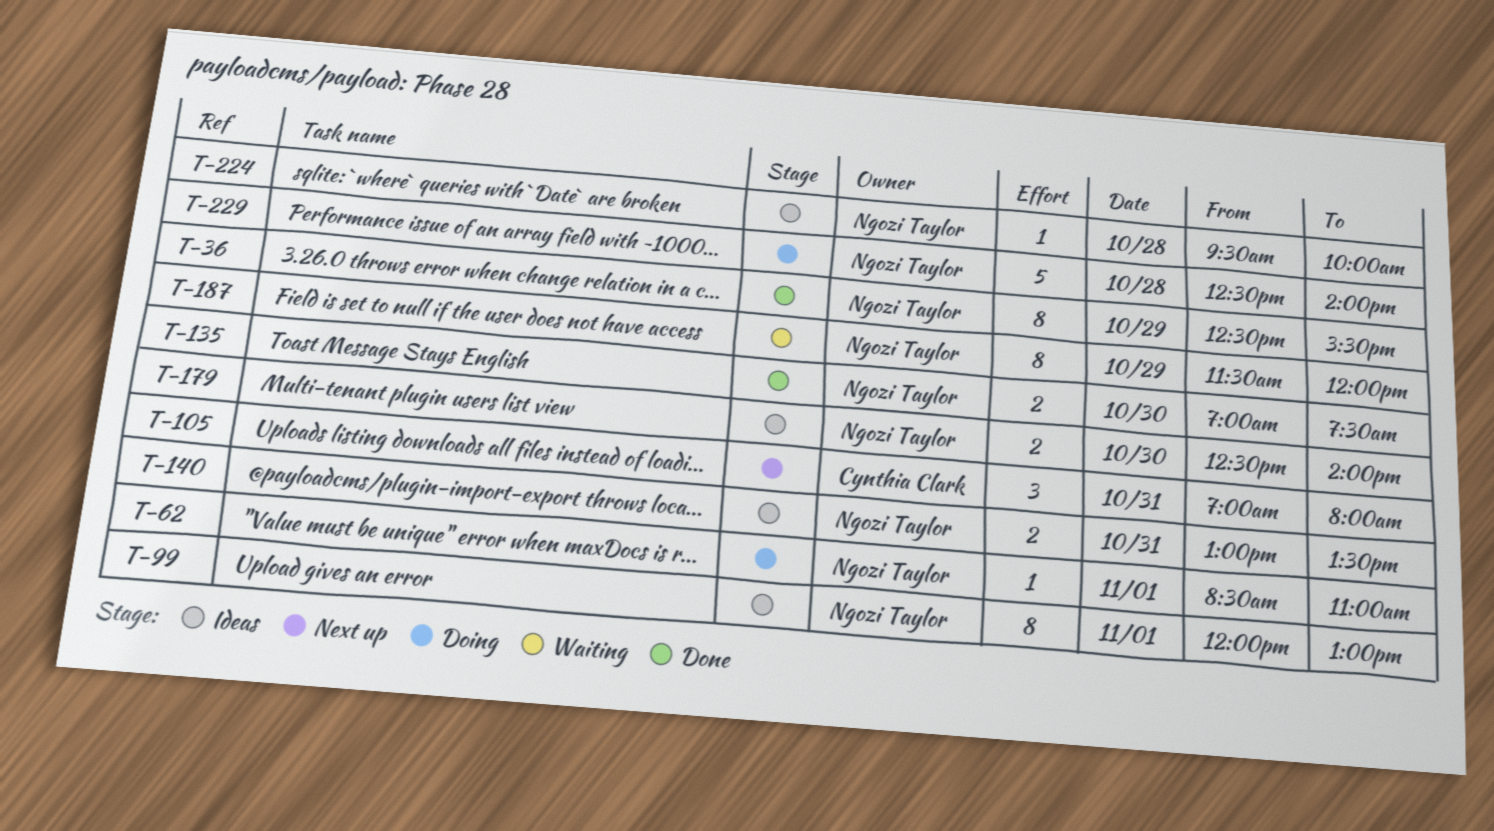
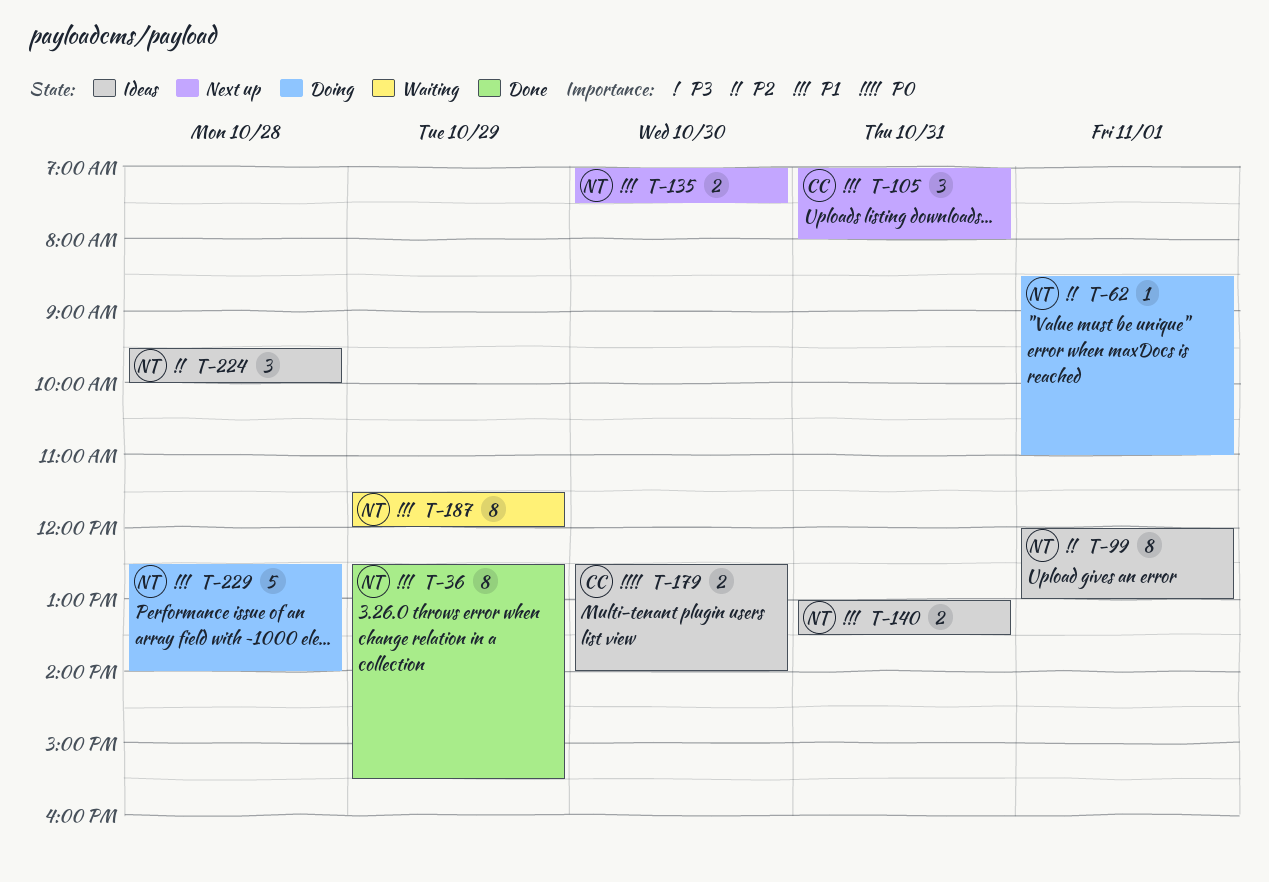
T-135, status: Done -> Next up
T-179, owner: Ngozi Taylor -> Cynthia Clark
T-224, estimate: 1 -> 3

